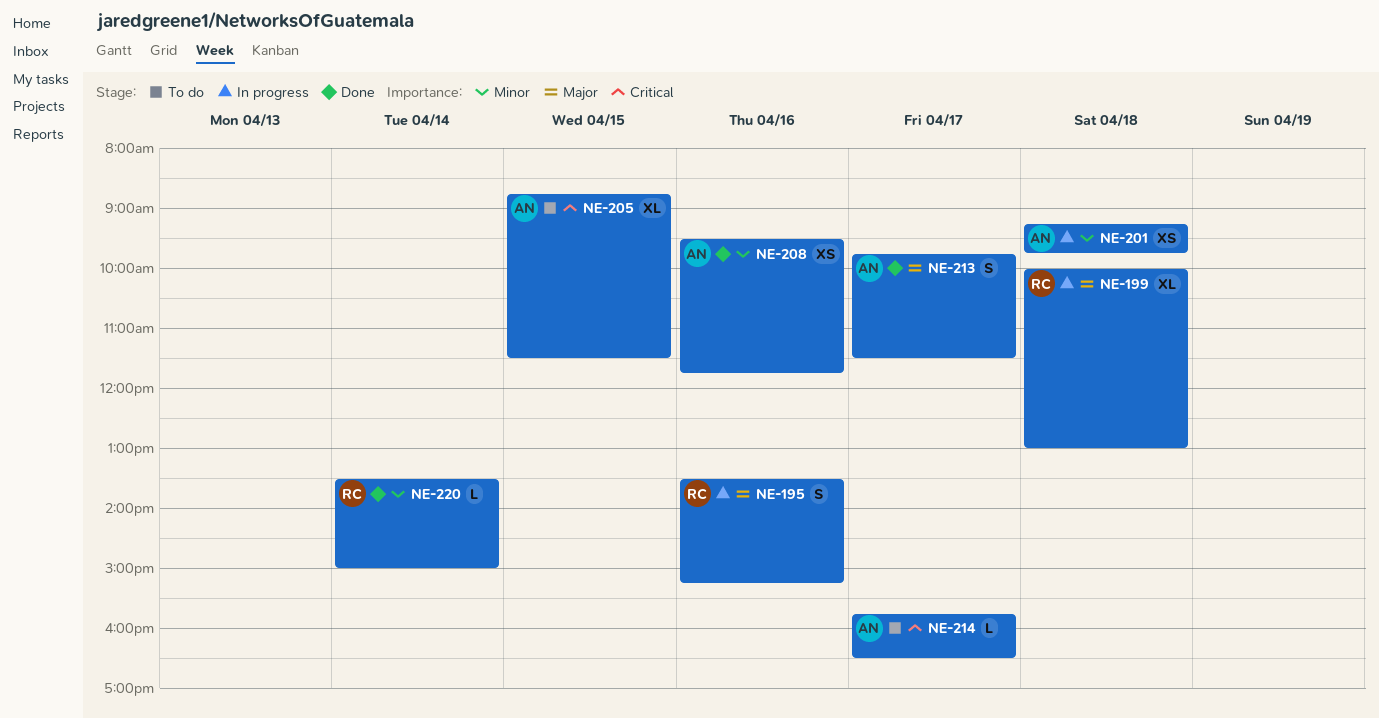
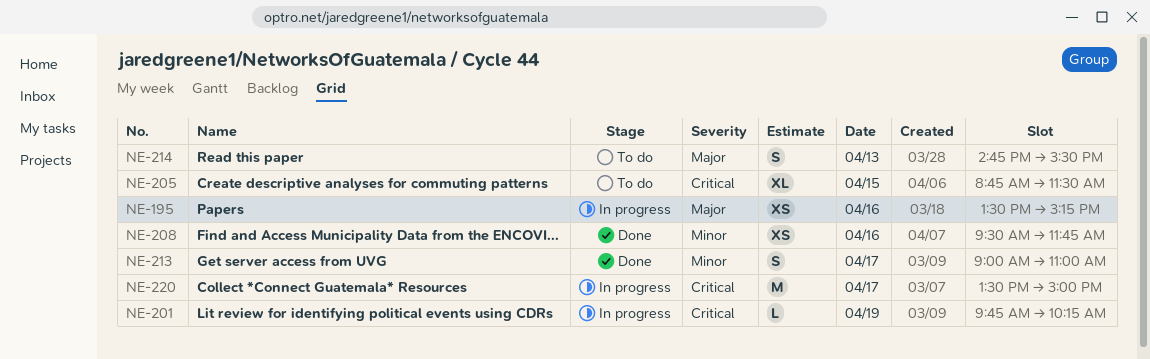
NE-195, estimate: S -> XS
NE-199: present -> none
NE-201, priority: Minor -> Critical
NE-201, estimate: XS -> L
NE-201, day: Apr 18 -> Apr 19
NE-201, begins: 09:15 -> 09:45
NE-201, ends: 09:45 -> 10:15
NE-213, priority: Major -> Minor
NE-213, begins: 09:45 -> 09:00
NE-213, ends: 11:30 -> 11:00
NE-214, priority: Critical -> Major
NE-214, estimate: L -> S
NE-214, day: Apr 17 -> Apr 13
NE-214, begins: 15:45 -> 14:45
NE-214, ends: 16:30 -> 15:30
NE-220, status: Done -> In progress
NE-220, priority: Minor -> Critical
NE-220, estimate: L -> M
NE-220, day: Apr 14 -> Apr 17

